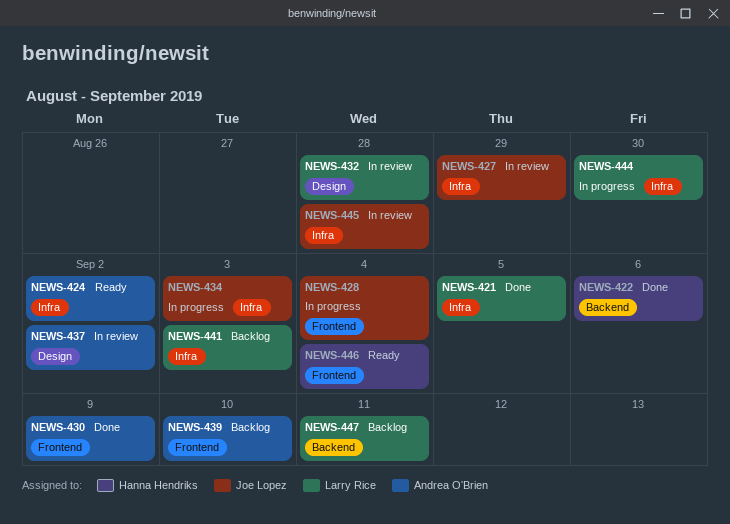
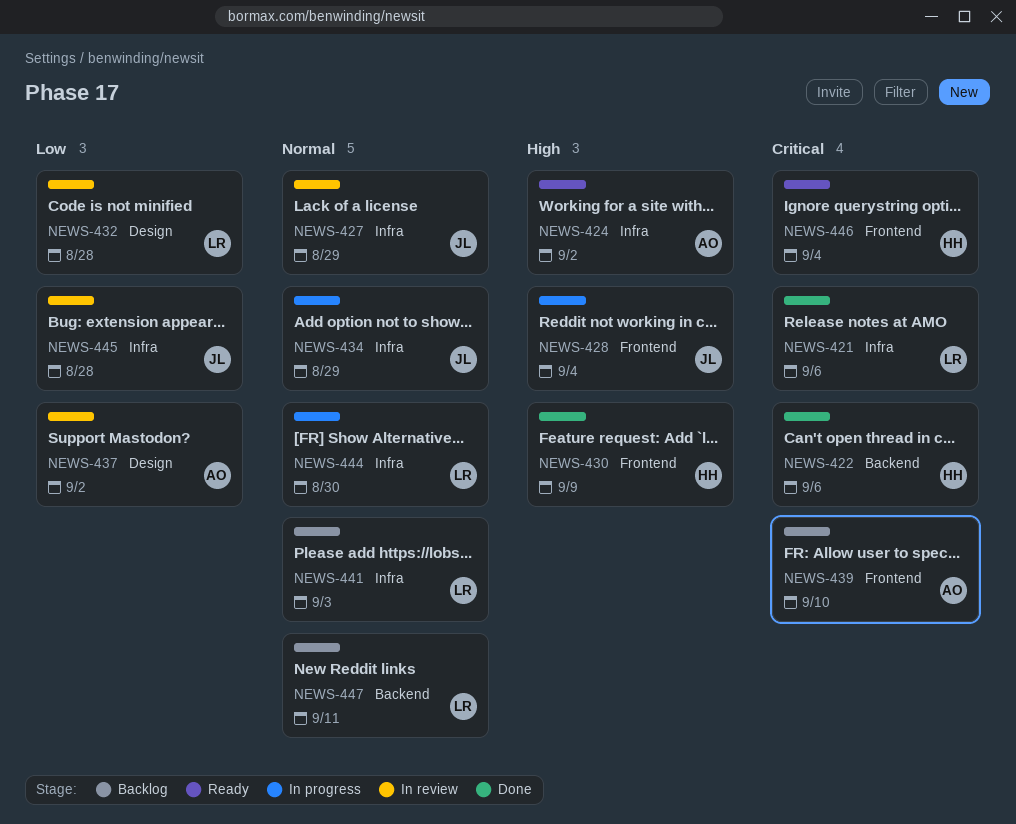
NEWS-421, due: Sep 5 -> Sep 6
NEWS-430, owner: Andrea O'Brien -> Hanna Hendriks
NEWS-434, due: Sep 3 -> Aug 29

